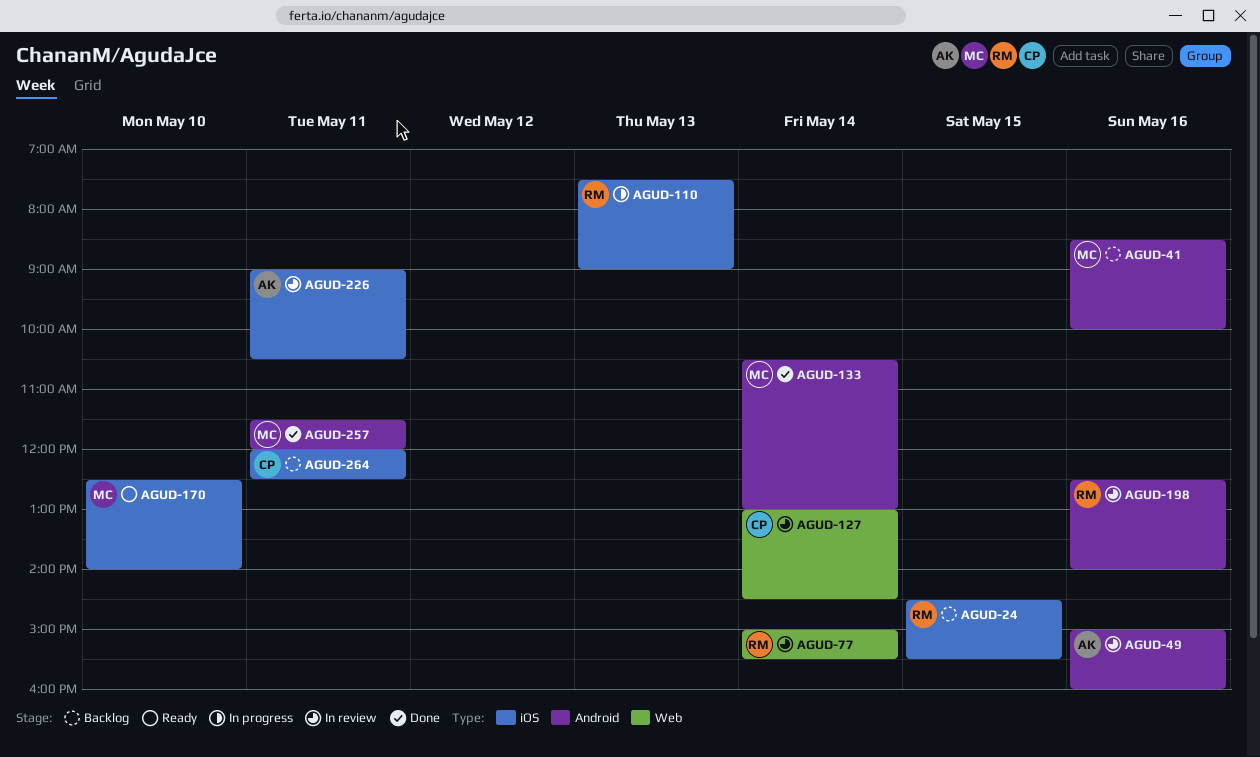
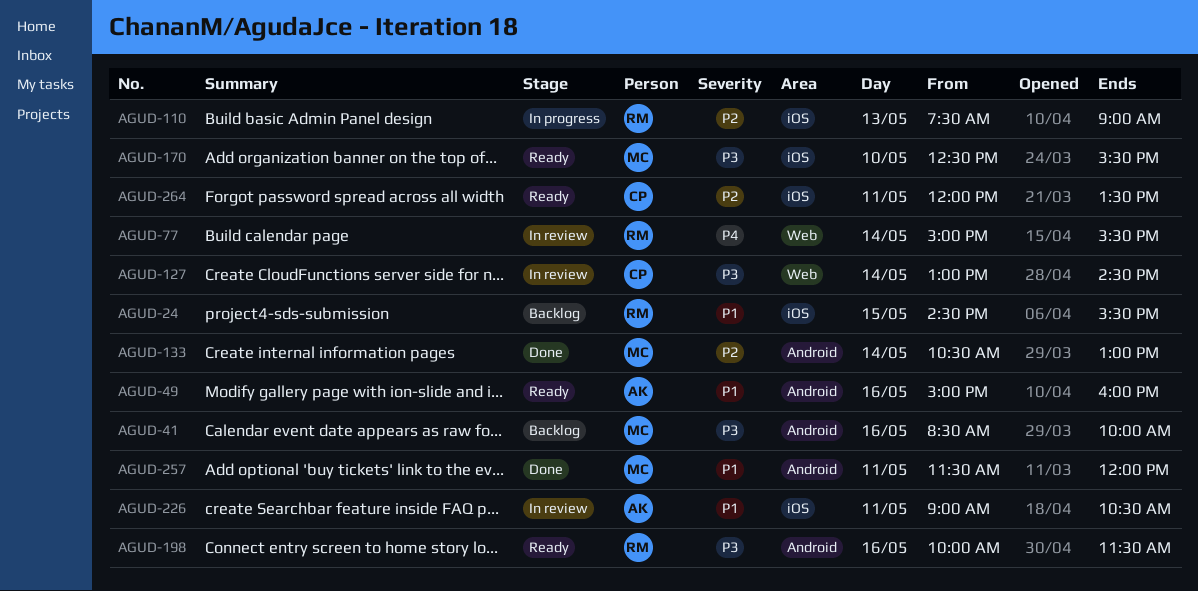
AGUD-49, status: In review -> Ready
AGUD-170, ends: 14:00 -> 15:30
AGUD-198, status: In review -> Ready
AGUD-198, begins: 12:30 -> 10:00
AGUD-198, ends: 14:00 -> 11:30
AGUD-264, status: Backlog -> Ready
AGUD-264, ends: 12:30 -> 13:30

